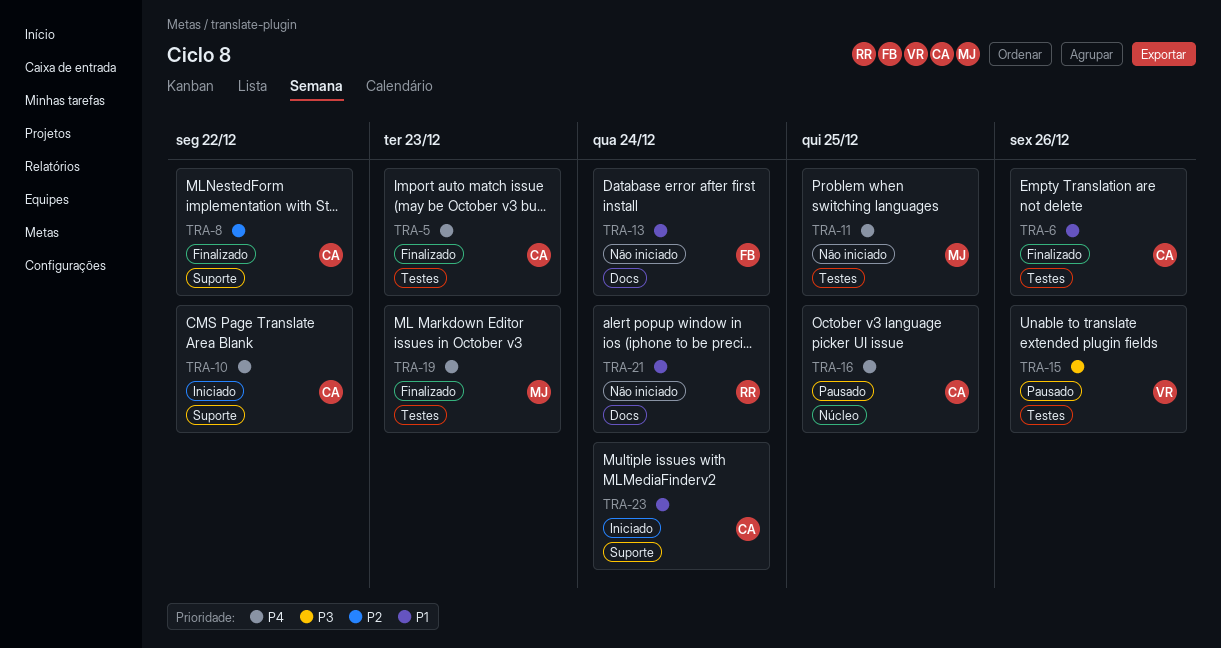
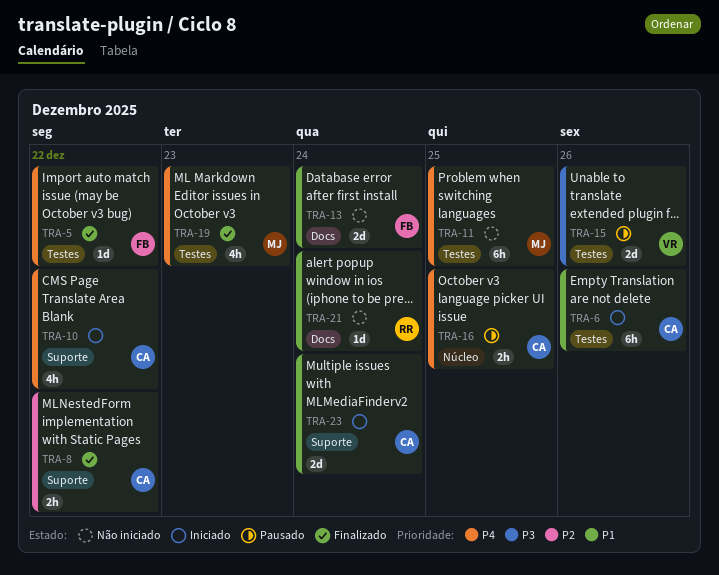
TRA-5, owner: CA -> FB
TRA-5, due: Dec 23 -> Dec 22
TRA-6, status: Finalizado -> Iniciado

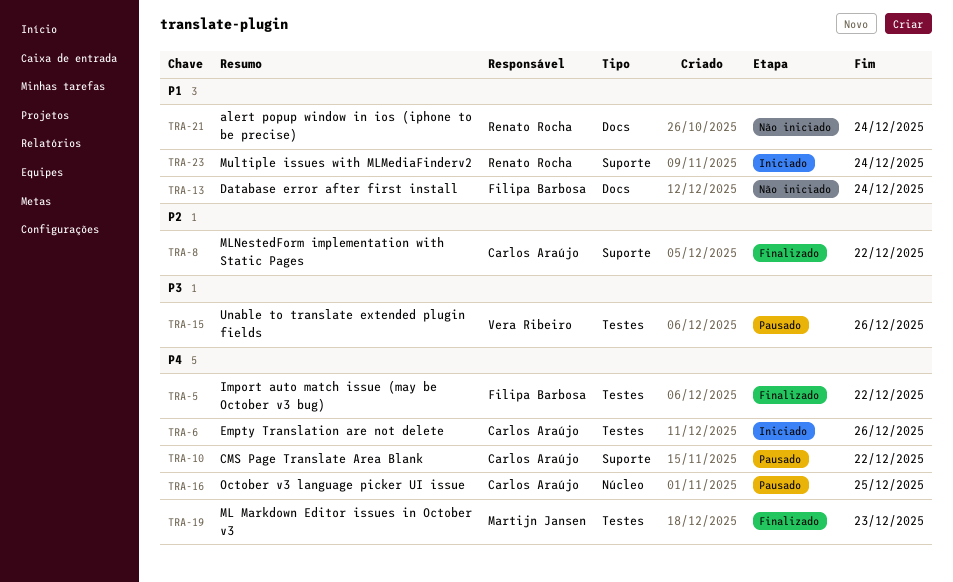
TRA-6, priority: P1 -> P4
TRA-10, status: Iniciado -> Pausado
TRA-11: present -> none
TRA-23, owner: Carlos Araújo -> Renato Rocha

